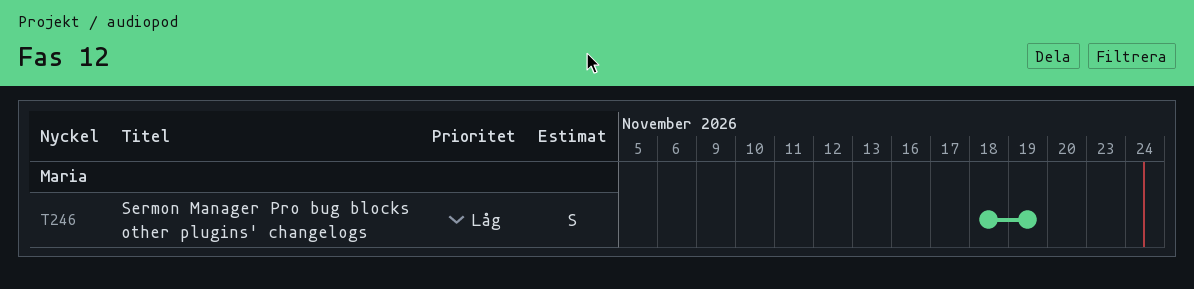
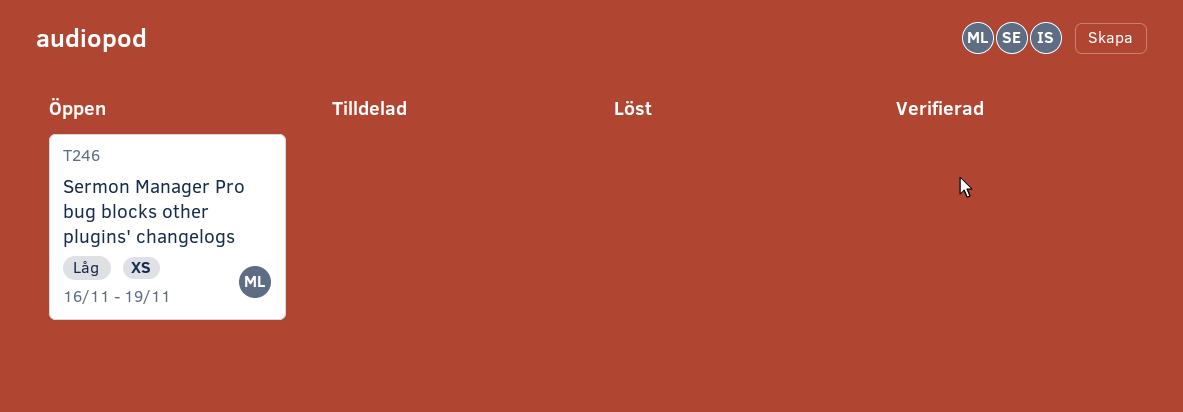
T246, estimate: S -> XS
T246, start: Nov 18 -> Nov 16

